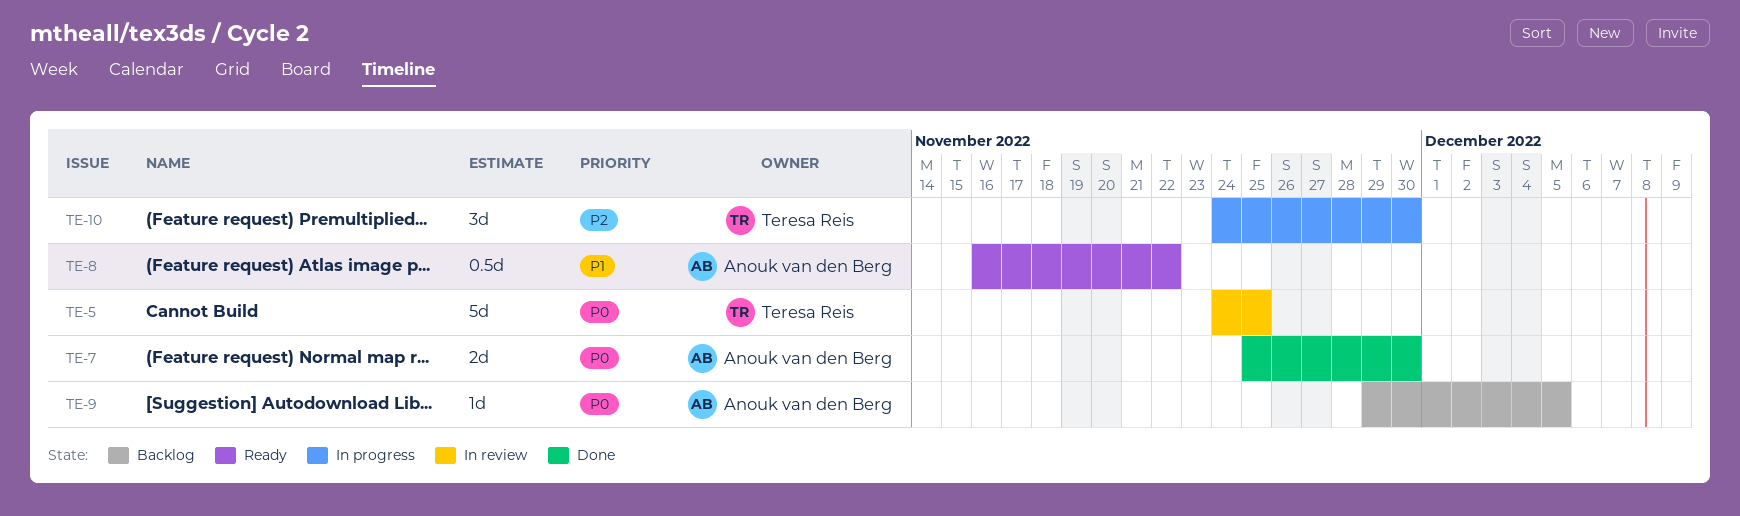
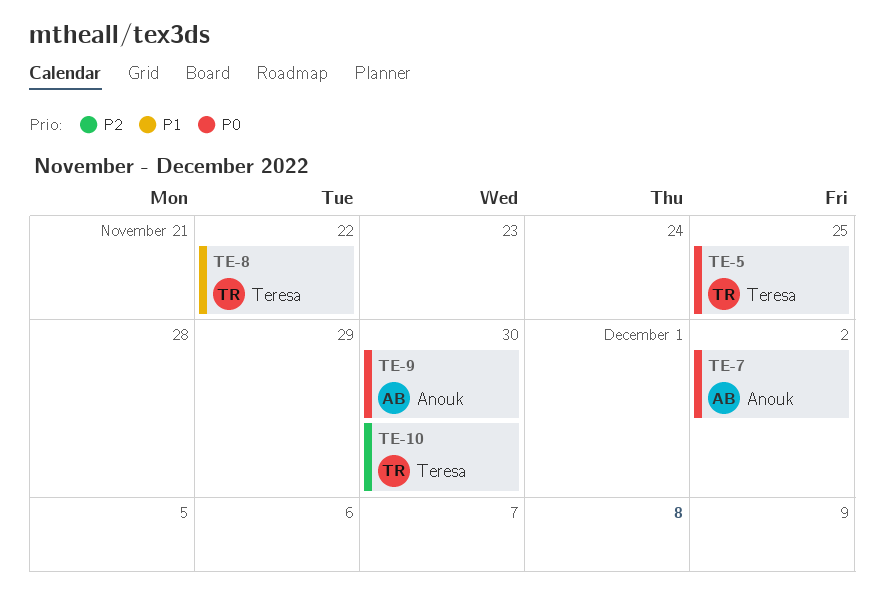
TE-7, due: Nov 30 -> Dec 2
TE-8, owner: Anouk van den Berg -> Teresa Reis
TE-9, due: Dec 5 -> Nov 30

